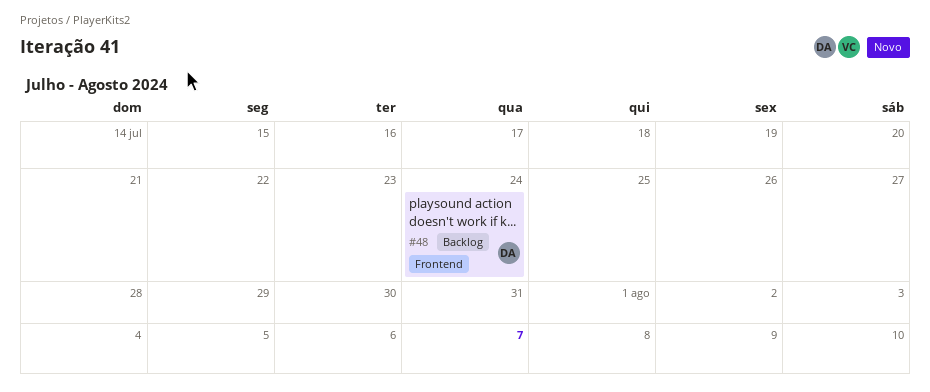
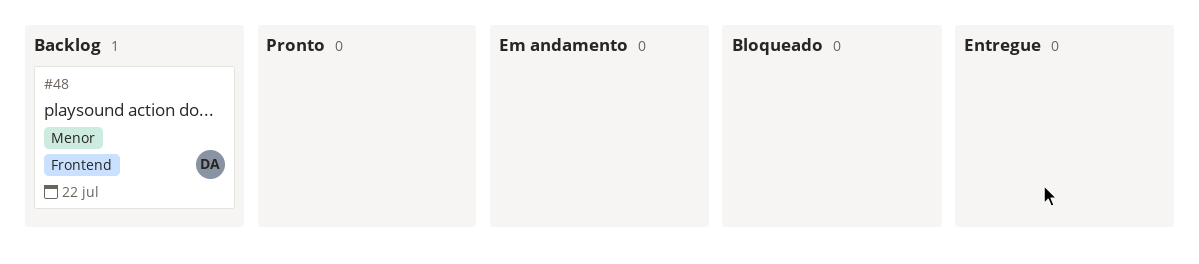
#48, due: Jul 24 -> Jul 22

